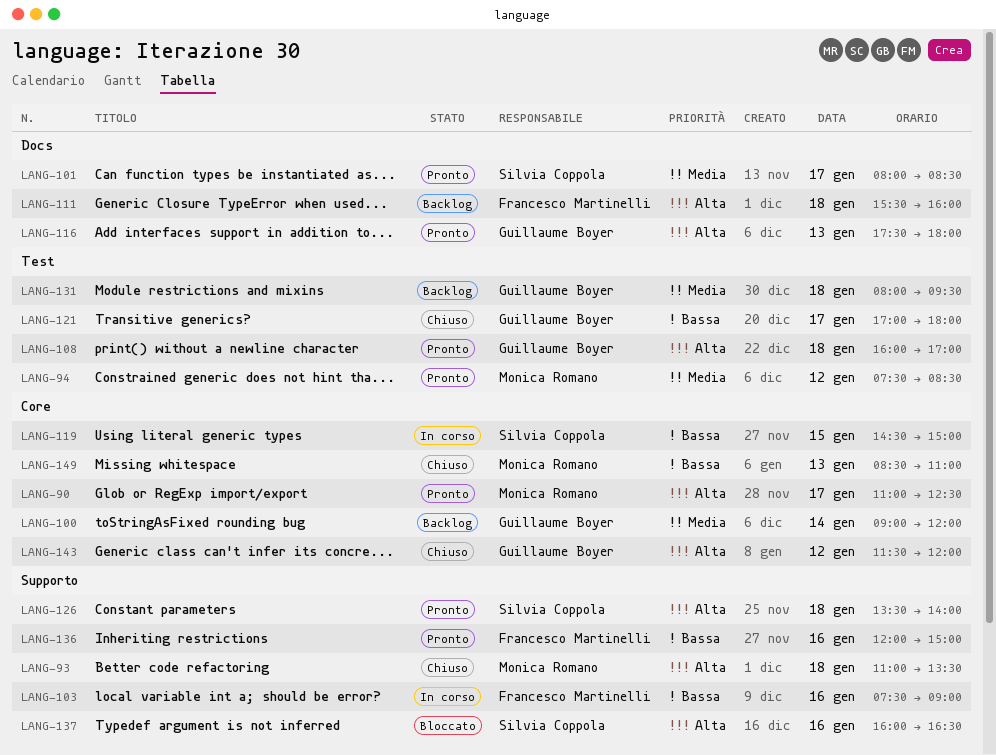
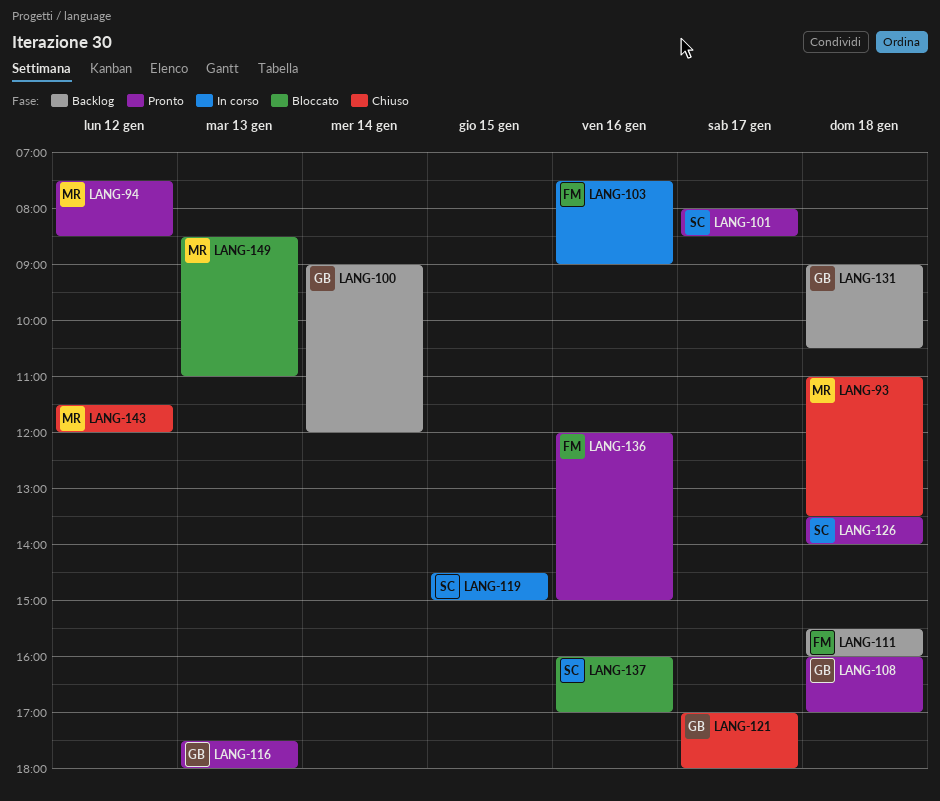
LANG-90: present -> none
LANG-131, begins: 08:00 -> 09:00
LANG-131, ends: 09:30 -> 10:30
LANG-137, ends: 16:30 -> 17:00
LANG-143, owner: Guillaume Boyer -> Monica Romano
LANG-149, status: Chiuso -> Bloccato

